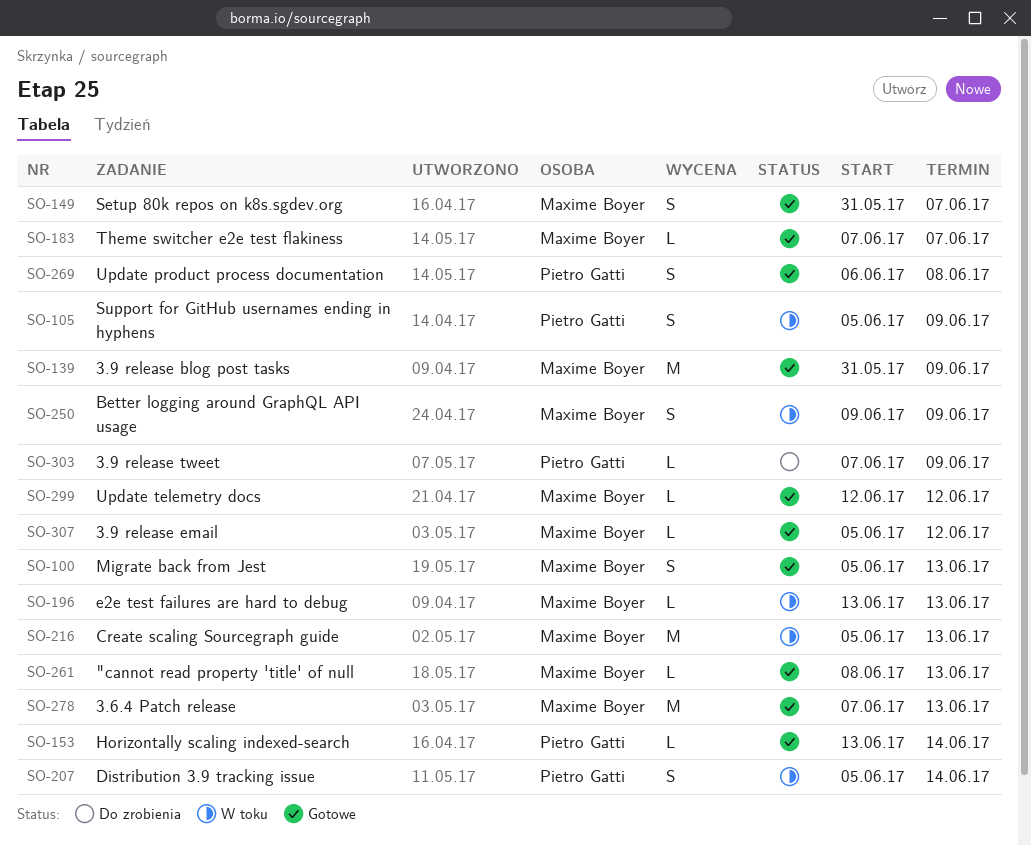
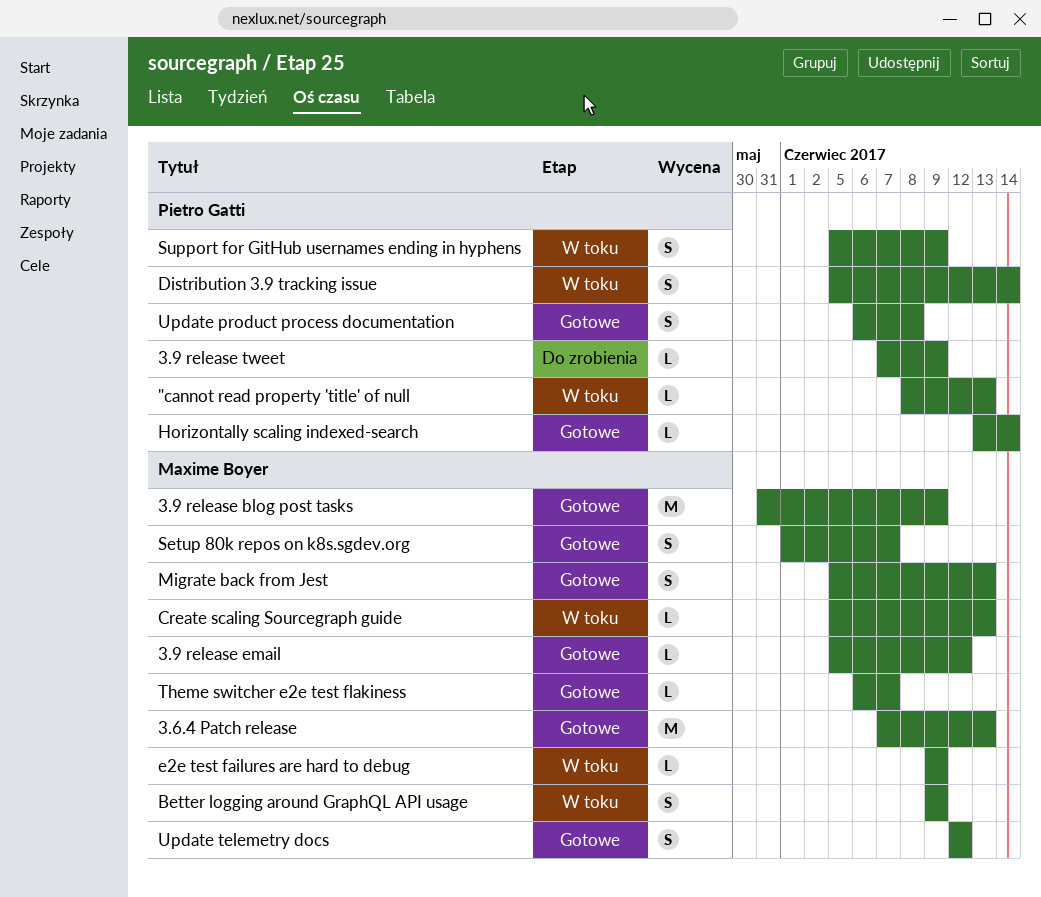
"cannot read property 'title' of null, status: Gotowe -> W toku
"cannot read property 'title' of null, owner: Maxime Boyer -> Pietro Gatti
Create scaling Sourcegraph guide, estimate: M -> L
e2e test failures are hard to debug, start: Jun 13 -> Jun 9
e2e test failures are hard to debug, due: Jun 13 -> Jun 9
Setup 80k repos on k8s.sgdev.org, start: May 31 -> Jun 1
Theme switcher e2e test flakiness, start: Jun 7 -> Jun 6
Update telemetry docs, estimate: L -> S

